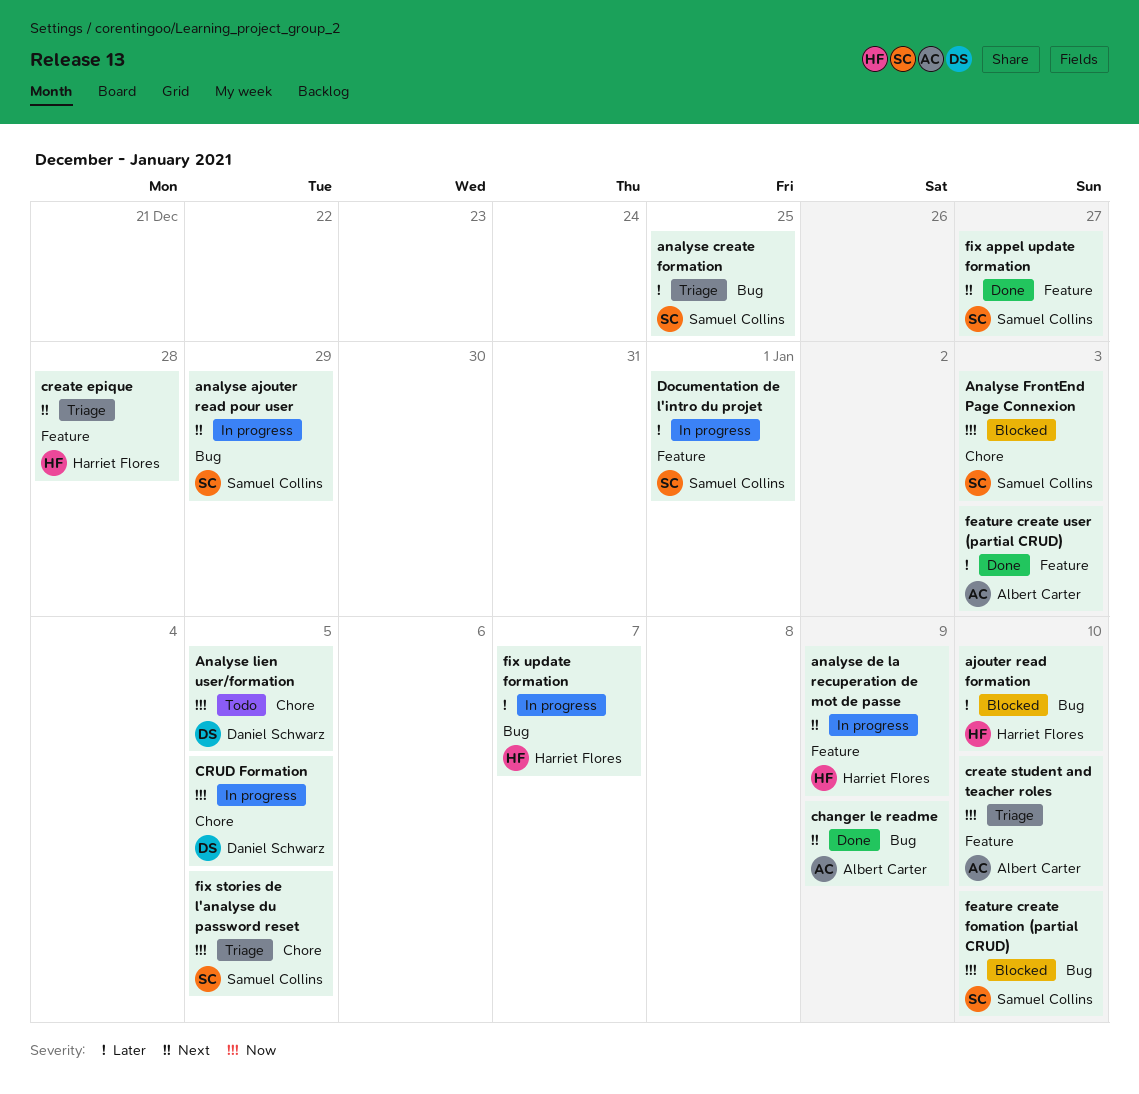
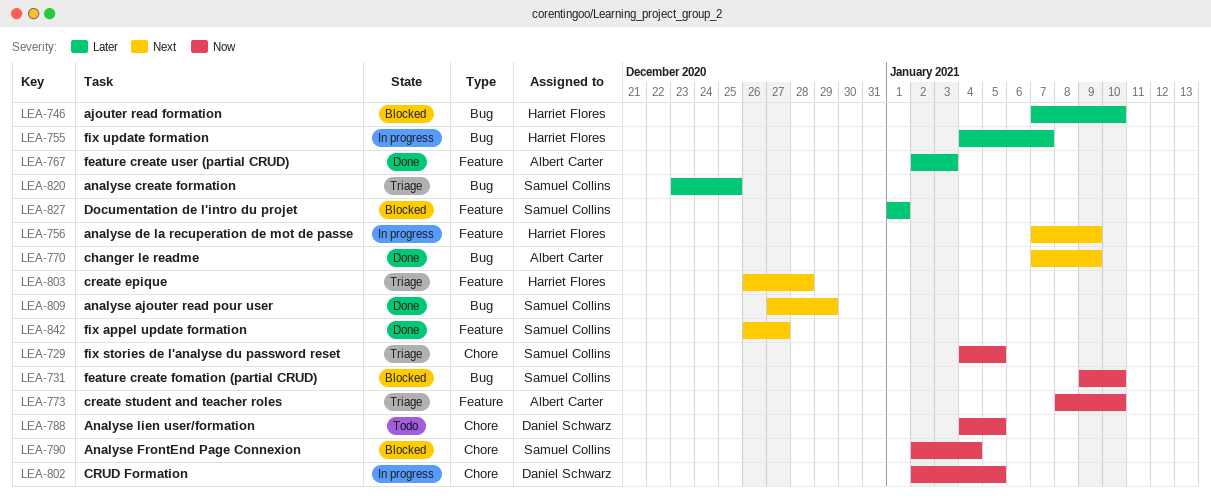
analyse ajouter read pour user, status: In progress -> Done
Analyse FrontEnd Page Connexion, due: Jan 3 -> Jan 4
Documentation de l'intro du projet, status: In progress -> Blocked

